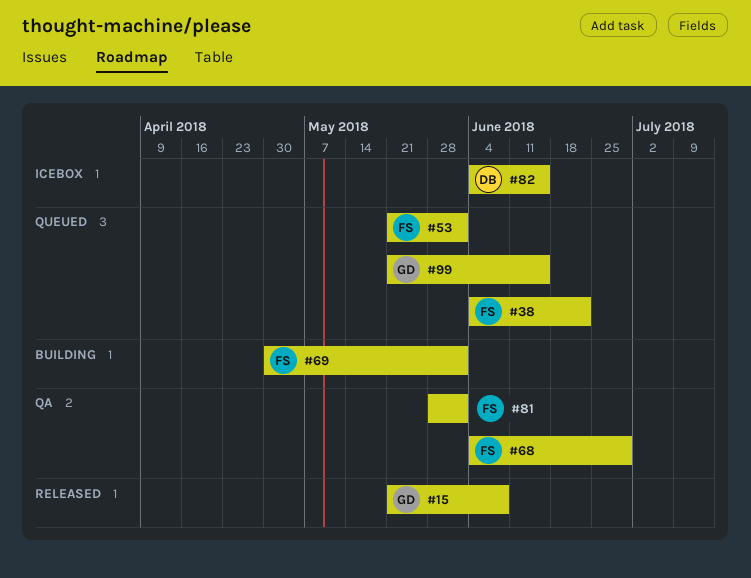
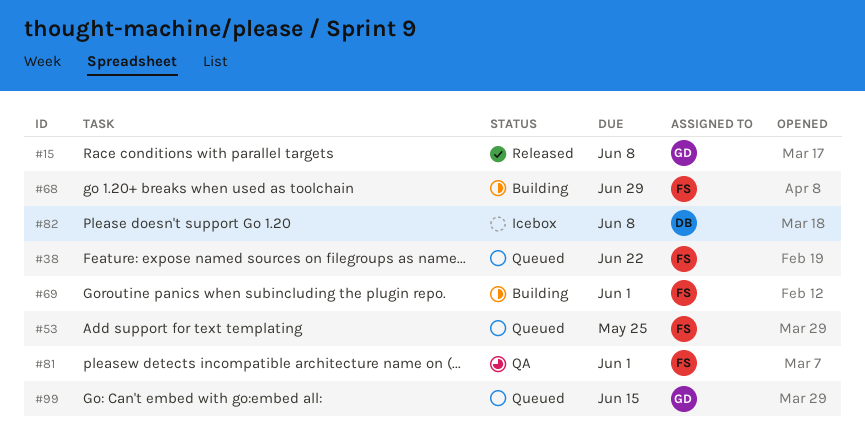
#53, due: Jun 1 -> May 25
#68, status: QA -> Building
#82, due: Jun 15 -> Jun 8

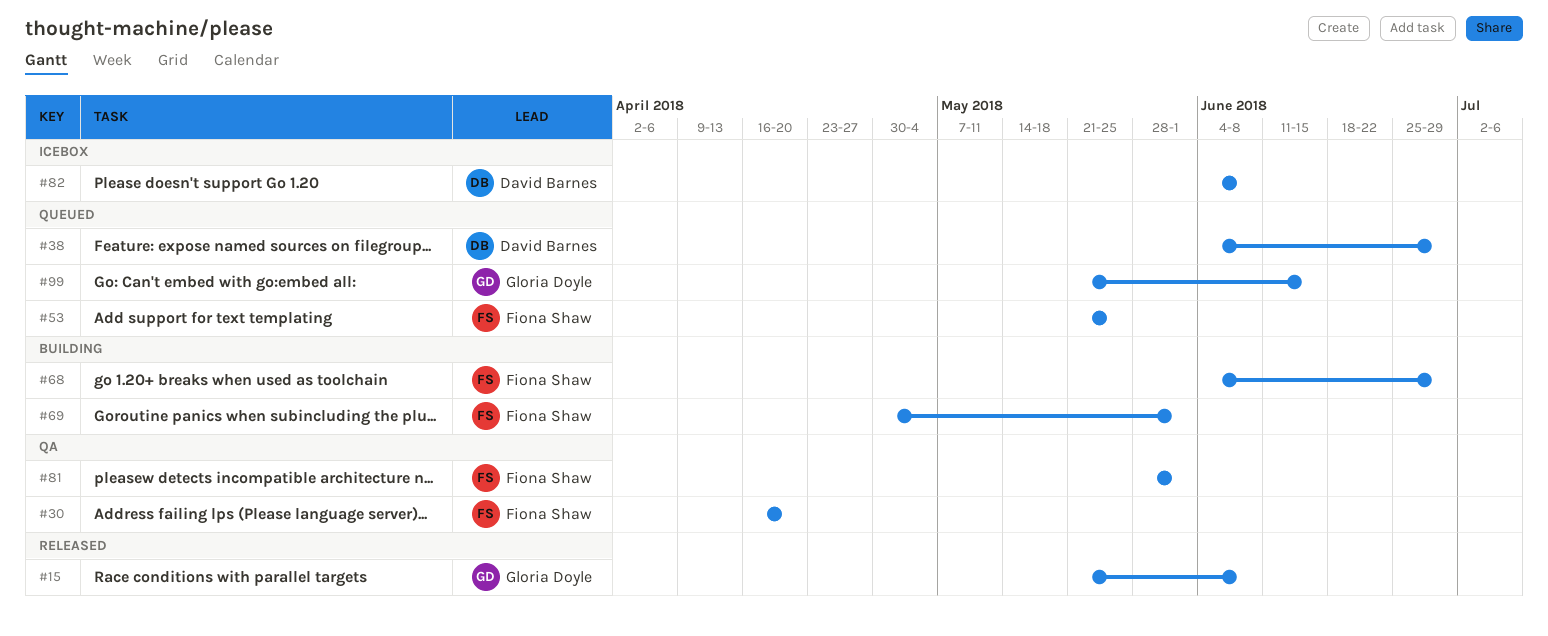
#30: none -> present
#38, owner: Fiona Shaw -> David Barnes
#38, due: Jun 22 -> Jun 29

